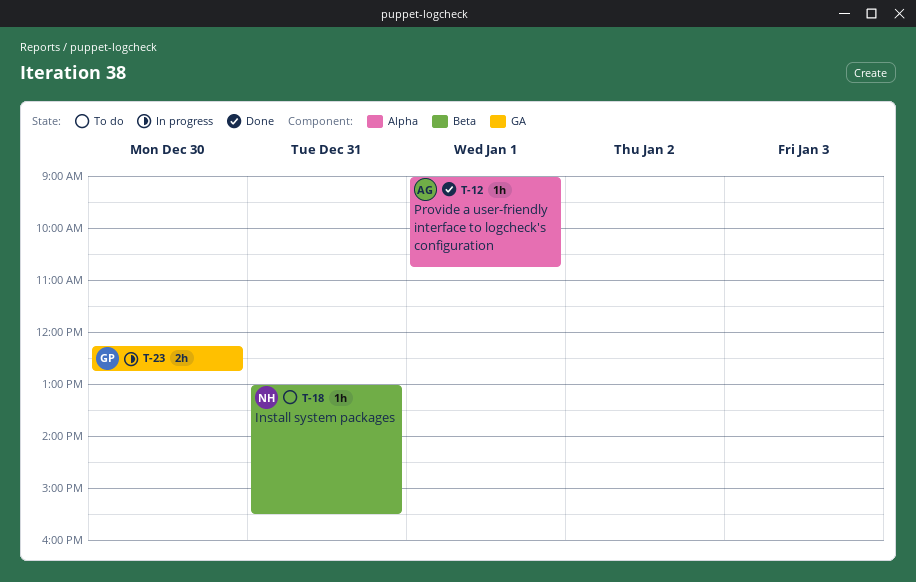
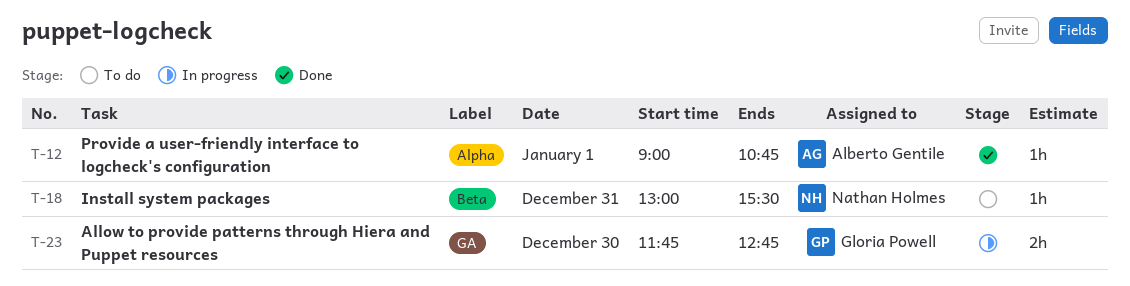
T-23, begins: 12:15 -> 11:45

